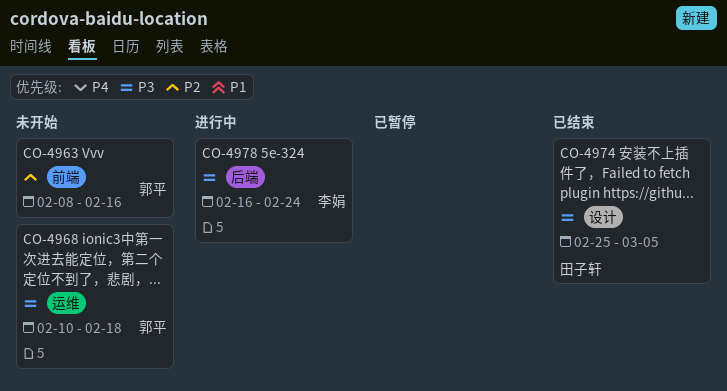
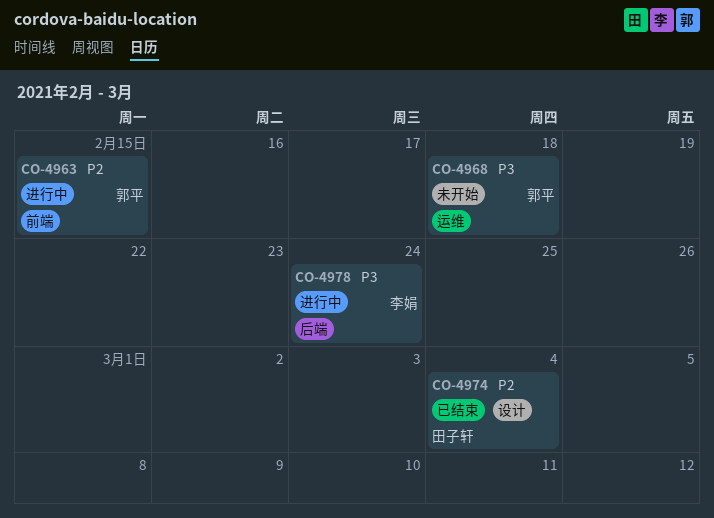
CO-4963, status: 未开始 -> 进行中
CO-4963, due: Feb 16 -> Feb 15
CO-4974, priority: P3 -> P2
CO-4974, due: Mar 5 -> Mar 4

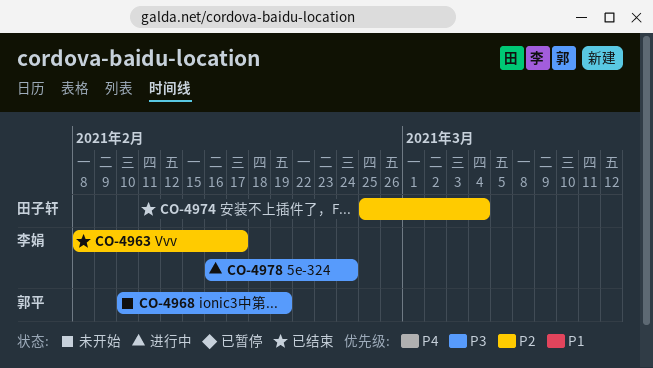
CO-4963, status: 进行中 -> 已结束
CO-4963, owner: 郭平 -> 李娟
CO-4963, due: Feb 15 -> Feb 17
CO-4968, due: Feb 18 -> Feb 19

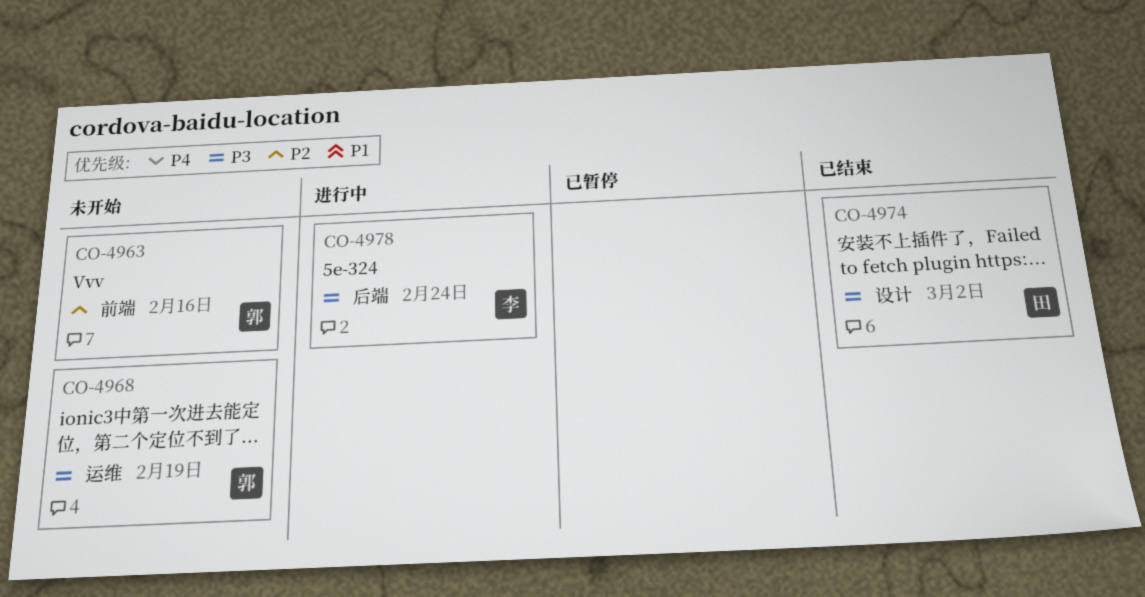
CO-4963, status: 已结束 -> 未开始
CO-4963, owner: 李娟 -> 郭平
CO-4963, due: Feb 17 -> Feb 16
CO-4974, priority: P2 -> P3
CO-4974, due: Mar 4 -> Mar 2

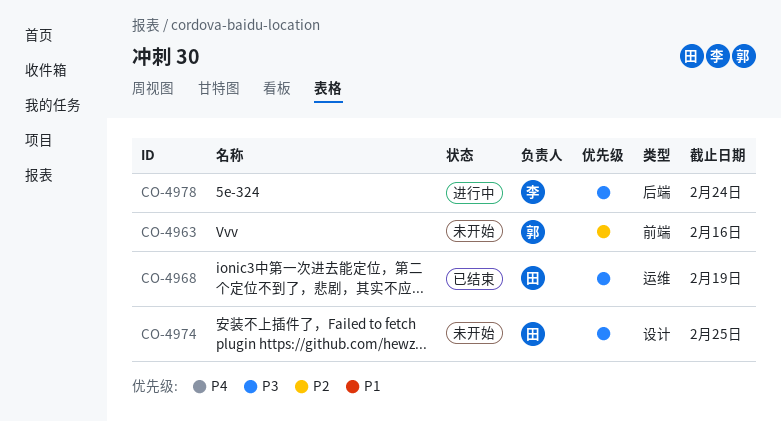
CO-4968, status: 未开始 -> 已结束
CO-4968, owner: 郭 -> 田
CO-4974, status: 已结束 -> 未开始
CO-4974, due: Mar 2 -> Feb 25

